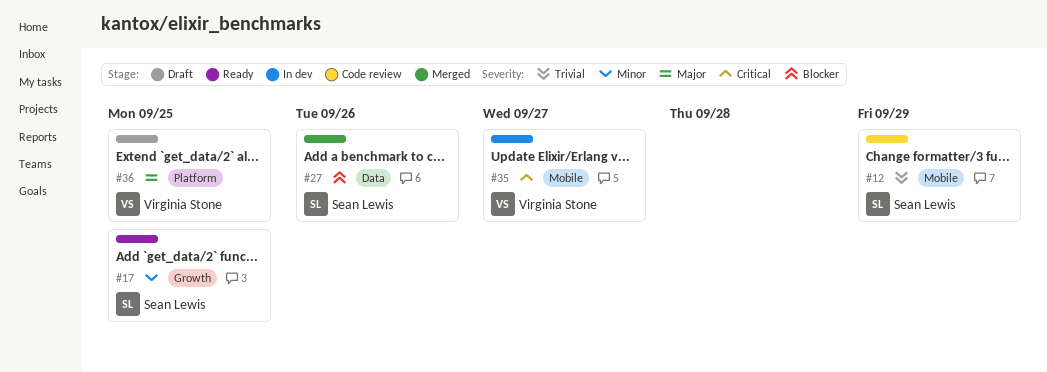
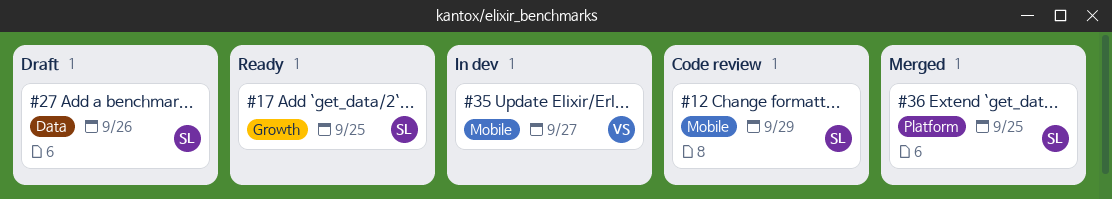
#27, status: Merged -> Draft
#36, status: Draft -> Merged
#36, owner: Virginia Stone -> Sean Lewis

